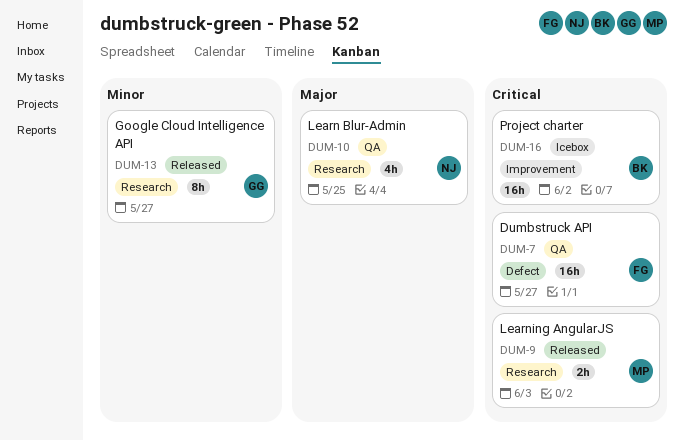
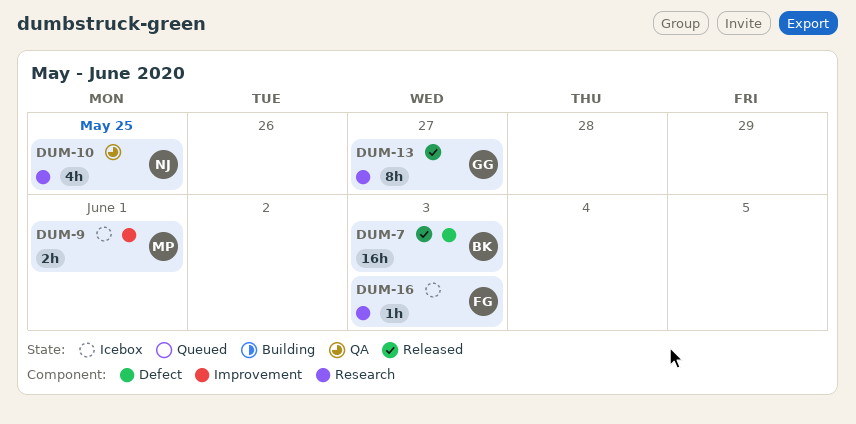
DUM-7, status: QA -> Released
DUM-7, owner: FG -> BK
DUM-7, due: May 27 -> Jun 3
DUM-9, status: Released -> Icebox
DUM-9, label: Research -> Improvement
DUM-9, due: Jun 3 -> Jun 1
DUM-16, owner: BK -> FG
DUM-16, label: Improvement -> Research
DUM-16, estimate: 16h -> 1h
DUM-16, due: Jun 2 -> Jun 3

